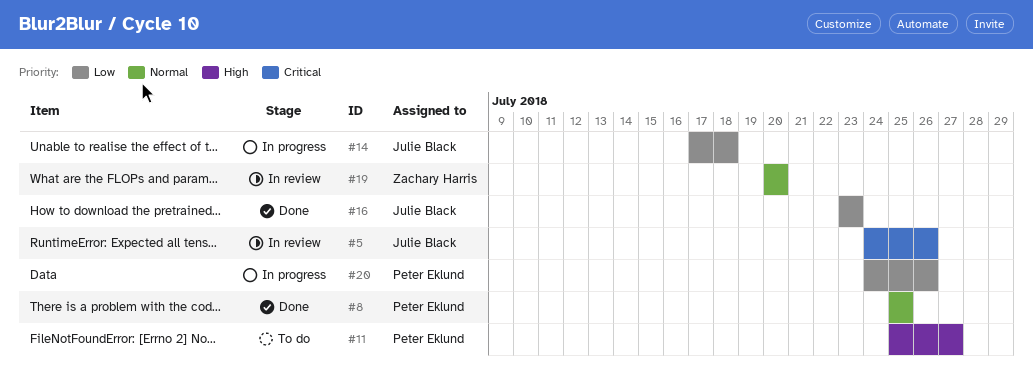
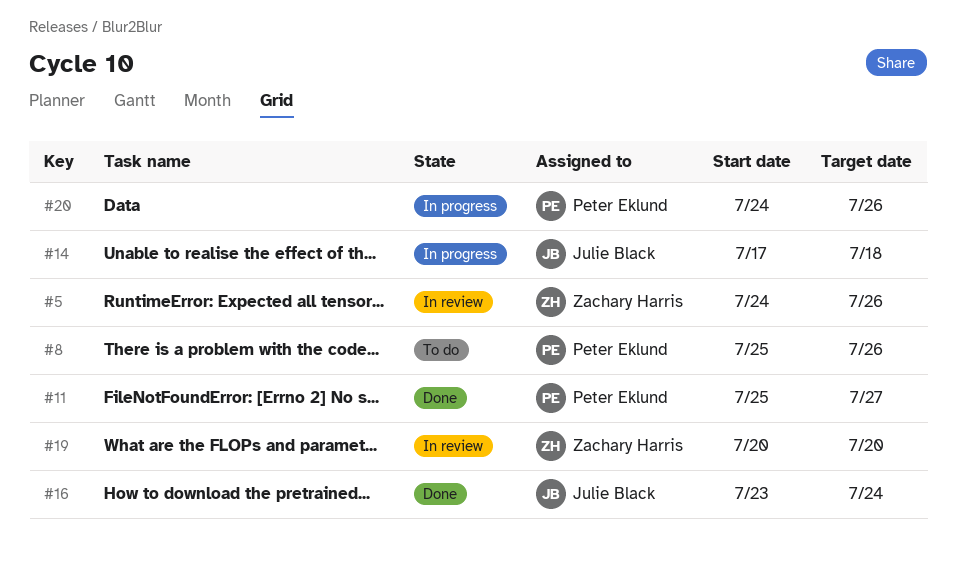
#5, owner: Julie Black -> Zachary Harris
#8, status: Done -> To do
#8, due: Jul 25 -> Jul 26
#11, status: To do -> Done
#16, due: Jul 23 -> Jul 24

